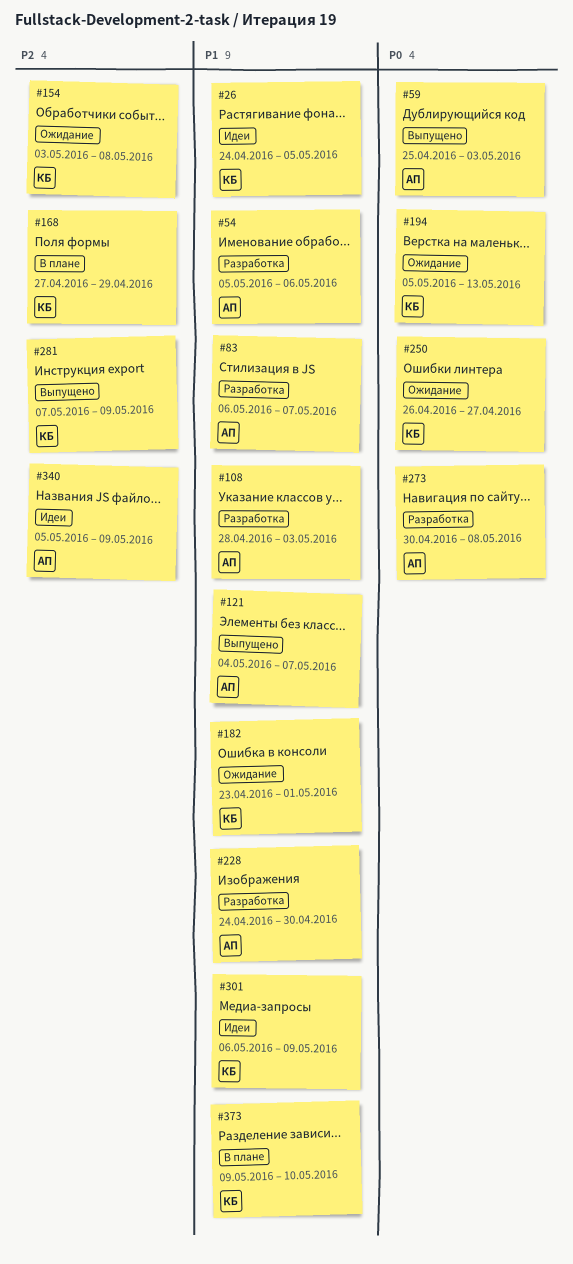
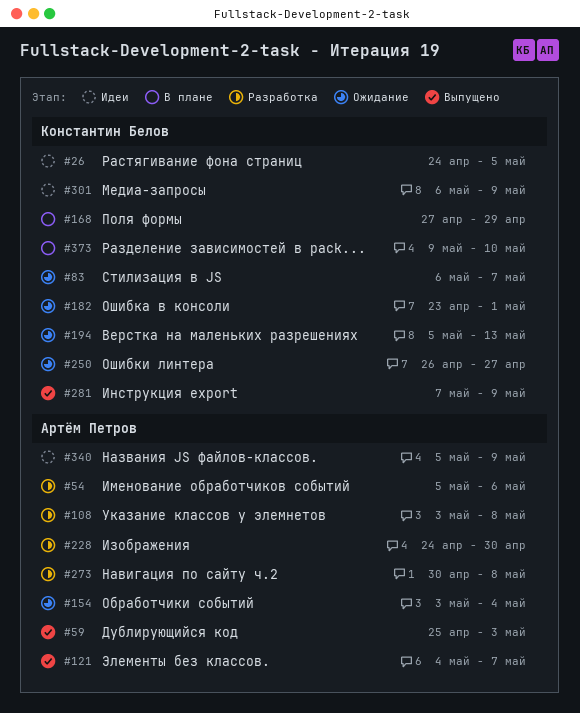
#83, status: Разработка -> Ожидание
#83, owner: Артём Петров -> Константин Белов
#108, start: Apr 28 -> May 3
#108, due: May 3 -> May 8
#154, owner: Константин Белов -> Артём Петров
#154, due: May 8 -> May 4

